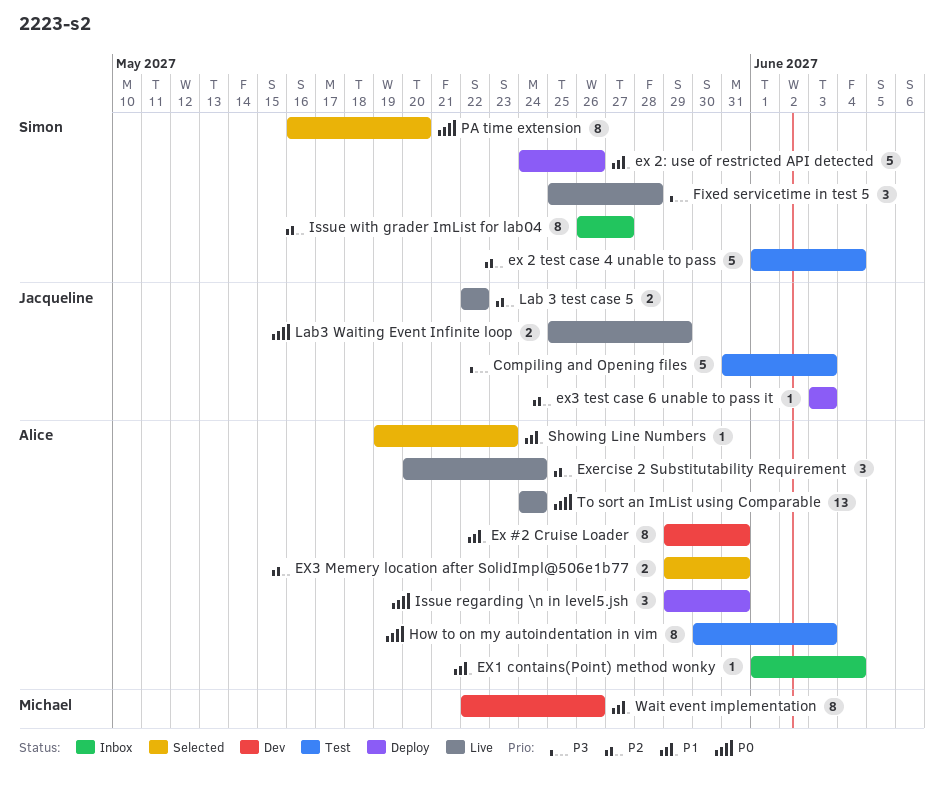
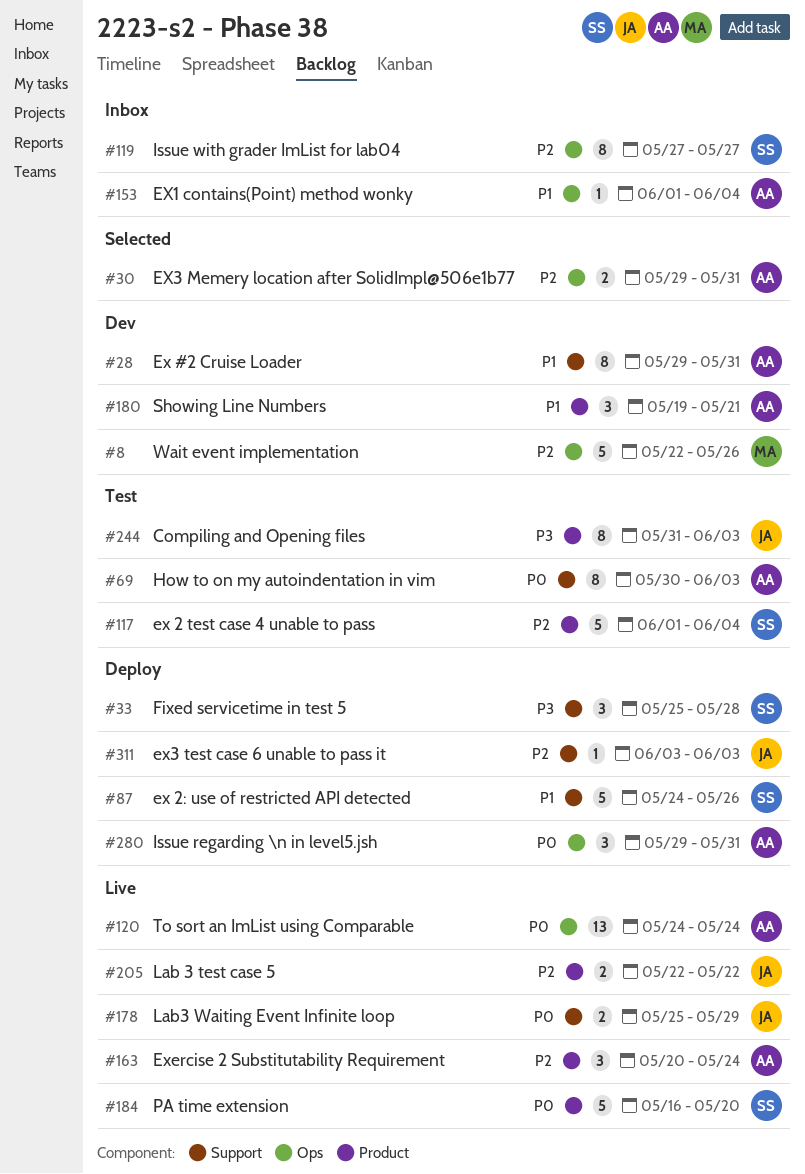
Compiling and Opening files, estimate: 5 -> 8
Fixed servicetime in test 5, status: Live -> Deploy
Issue with grader ImList for lab04, start: May 26 -> May 27
PA time extension, status: Selected -> Live
PA time extension, estimate: 8 -> 5
Showing Line Numbers, status: Selected -> Dev
Showing Line Numbers, estimate: 1 -> 3
Showing Line Numbers, due: May 23 -> May 21
Wait event implementation, priority: P1 -> P2
Wait event implementation, estimate: 8 -> 5

